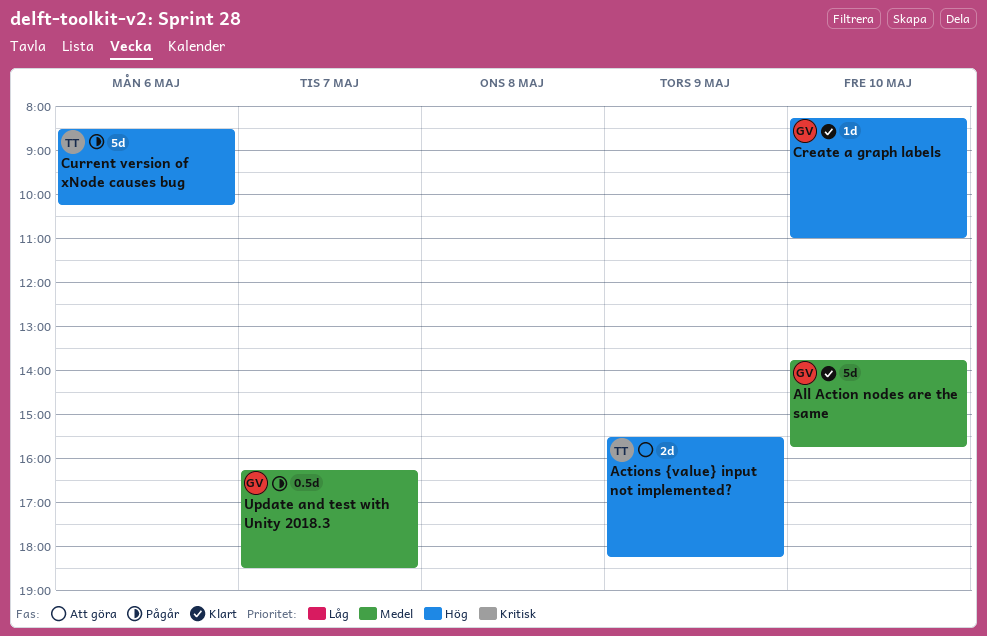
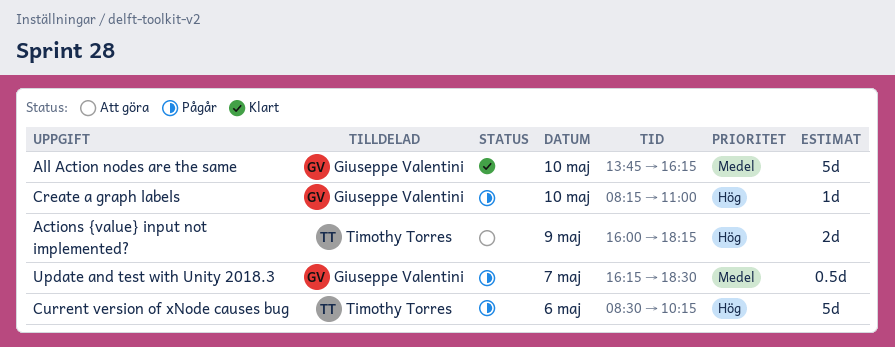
Actions {value} input not implemented?, begins: 15:30 -> 16:00
All Action nodes are the same, ends: 15:45 -> 16:15
Create a graph labels, status: Klart -> Pågår

